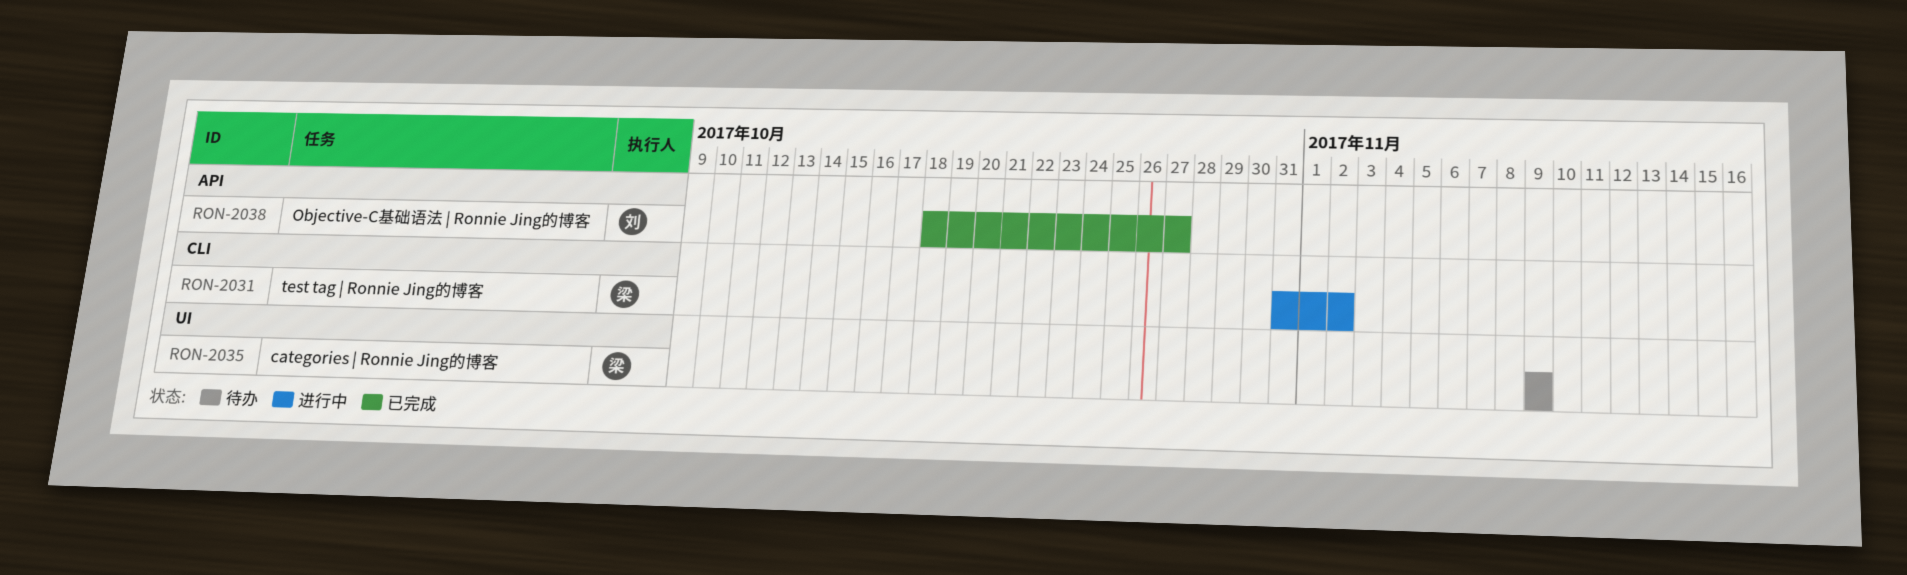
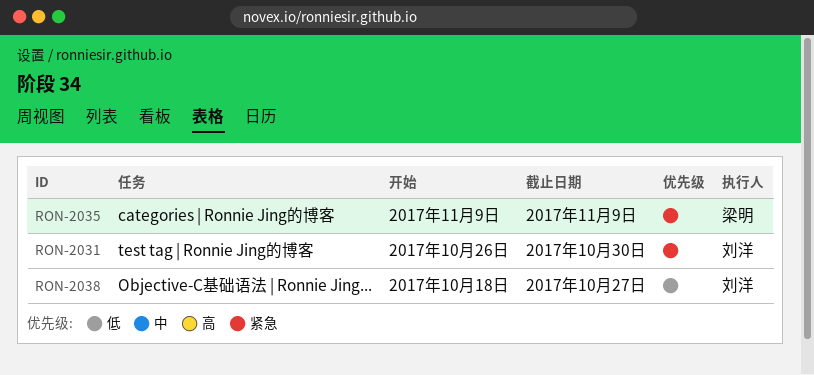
RON-2031, owner: 梁明 -> 刘洋
RON-2031, start: Oct 31 -> Oct 26
RON-2031, due: Nov 2 -> Oct 30

